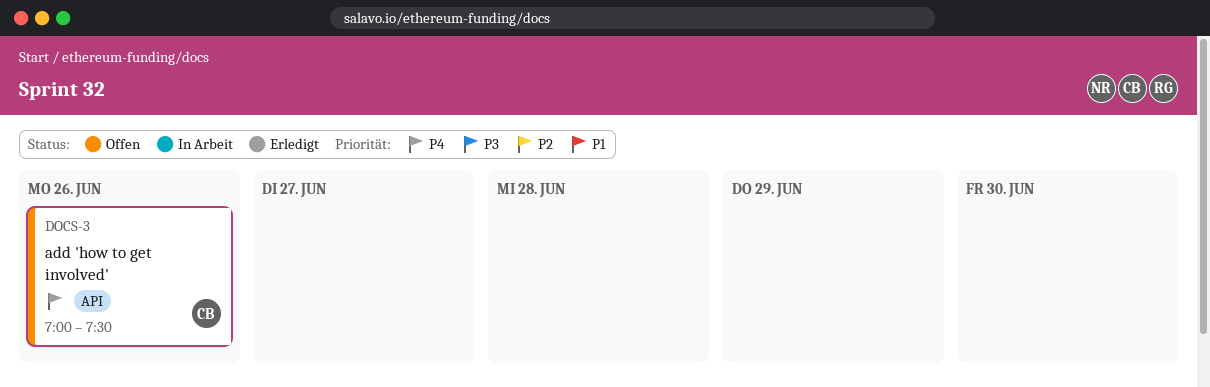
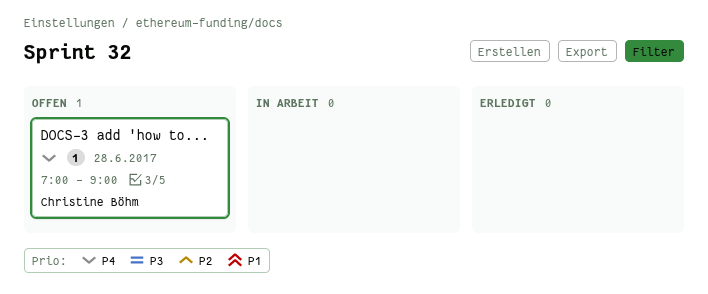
DOCS-3, day: Jun 26 -> Jun 28
DOCS-3, ends: 07:30 -> 09:00

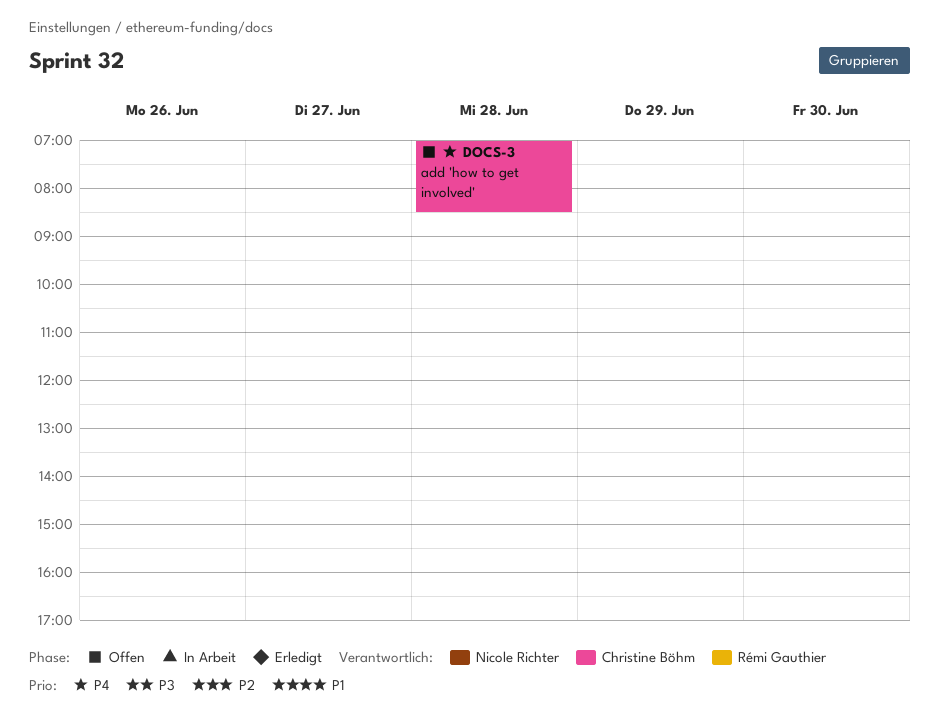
DOCS-3, ends: 09:00 -> 08:30

